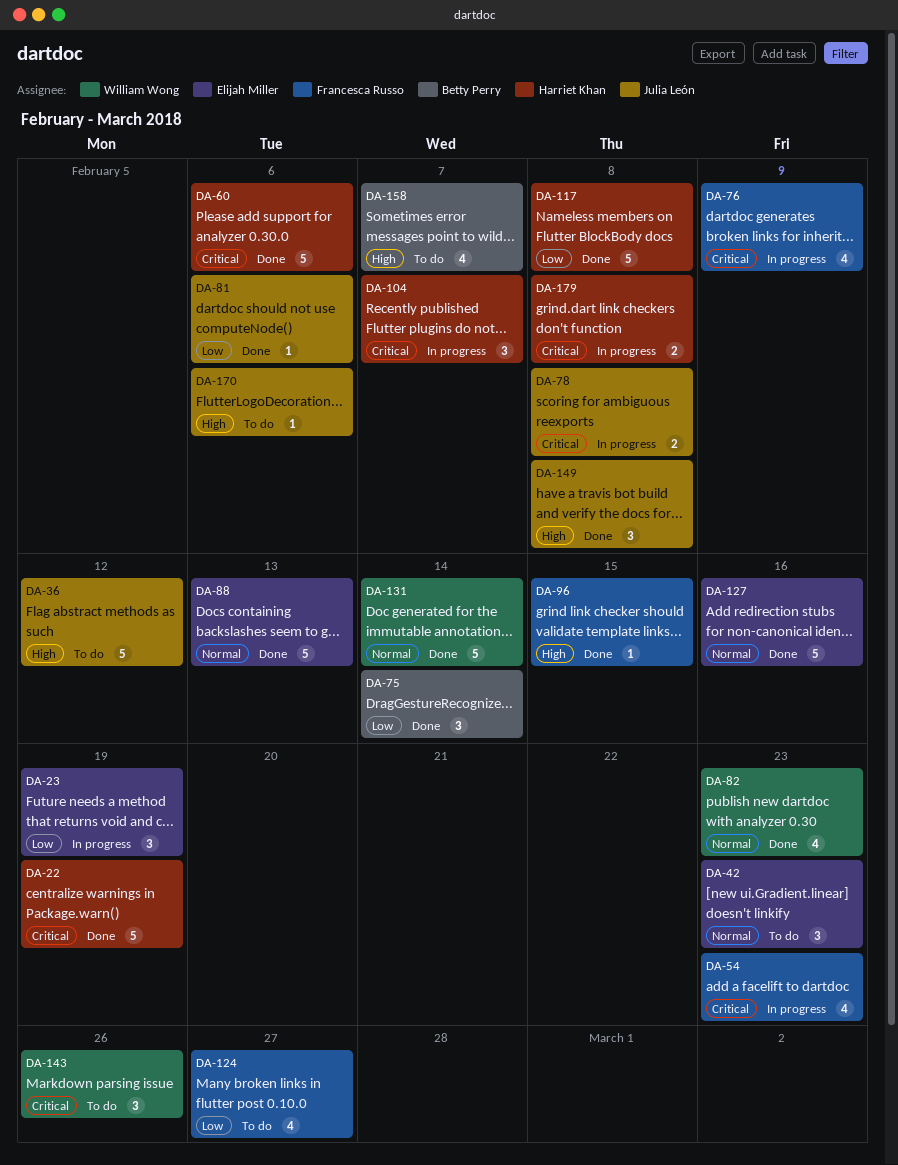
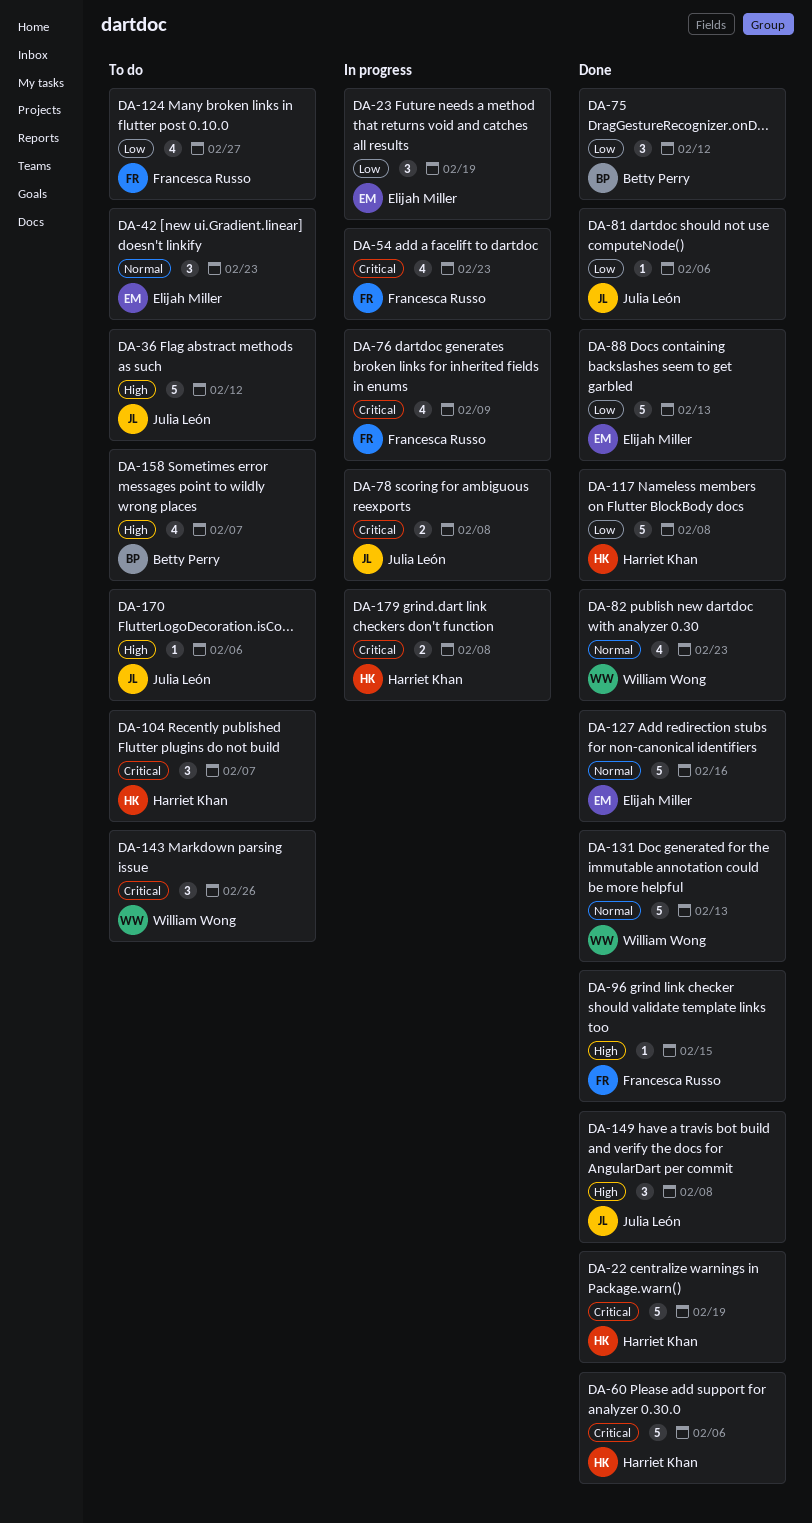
DA-75, due: Feb 14 -> Feb 12
DA-88, priority: Normal -> Low
DA-104, status: In progress -> To do
DA-131, due: Feb 14 -> Feb 13

